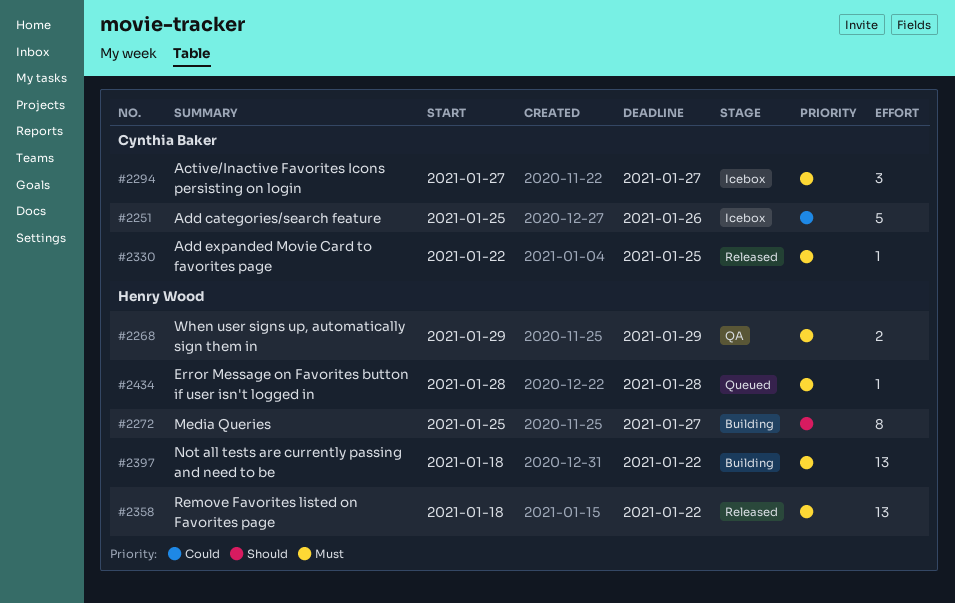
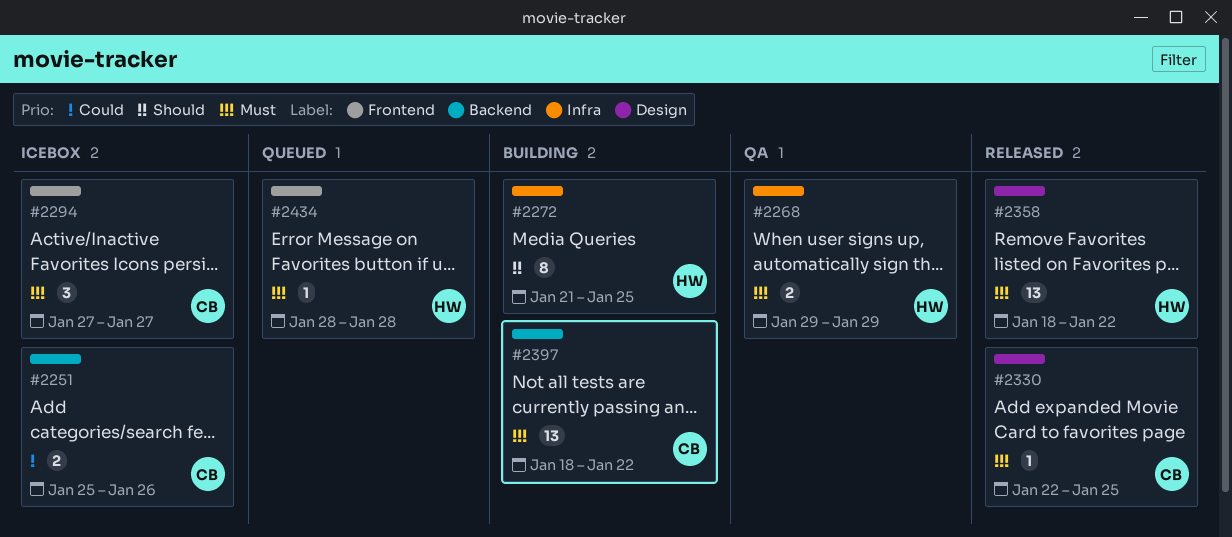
#2251, estimate: 5 -> 2
#2272, start: Jan 25 -> Jan 21
#2272, due: Jan 27 -> Jan 25
#2397, owner: Henry Wood -> Cynthia Baker

